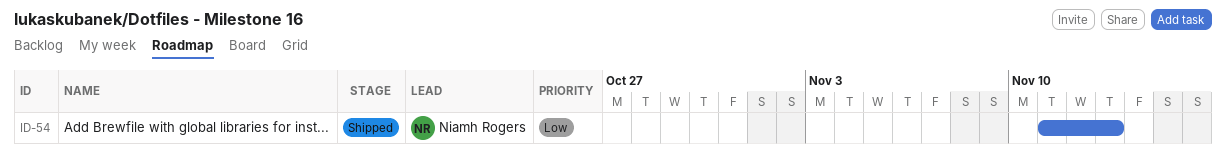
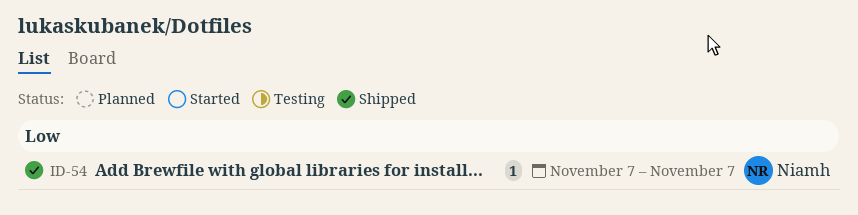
ID-54, start: Nov 11 -> Nov 7
ID-54, due: Nov 13 -> Nov 7

